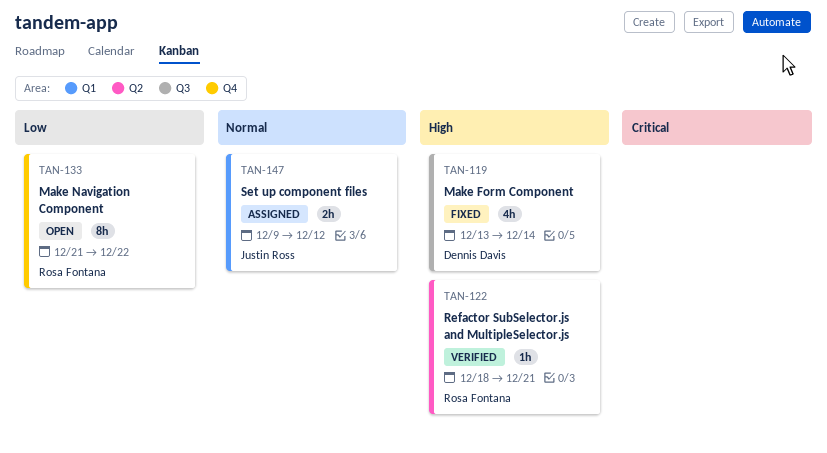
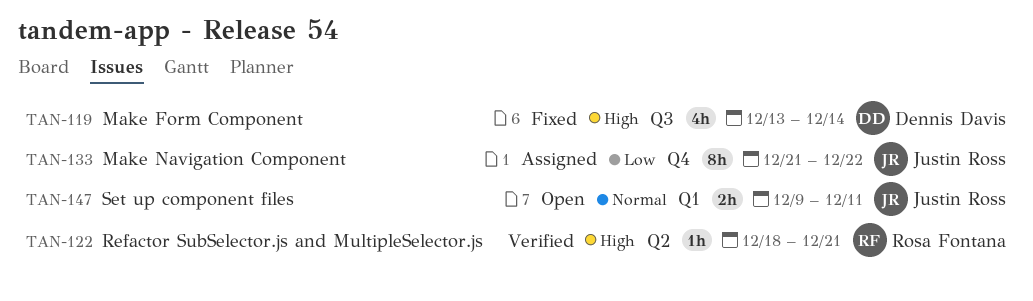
TAN-133, status: Open -> Assigned
TAN-133, owner: Rosa Fontana -> Justin Ross
TAN-147, status: Assigned -> Open
TAN-147, due: Dec 12 -> Dec 11

